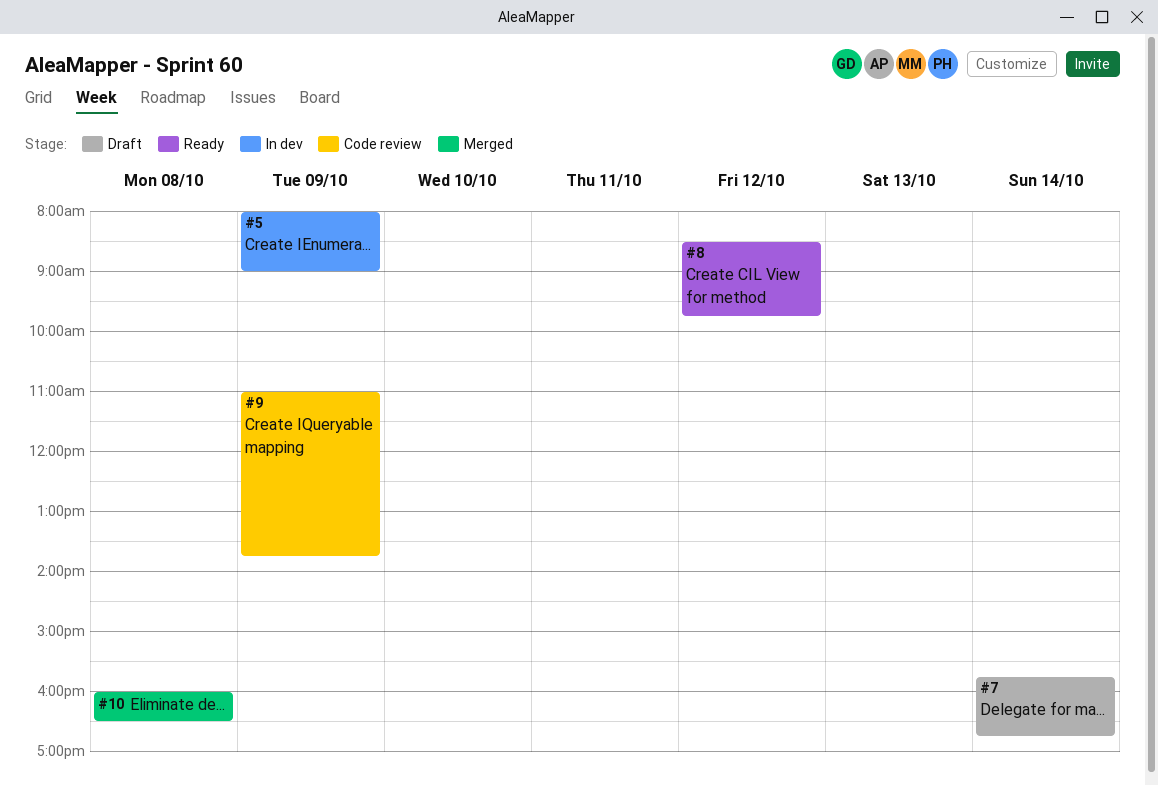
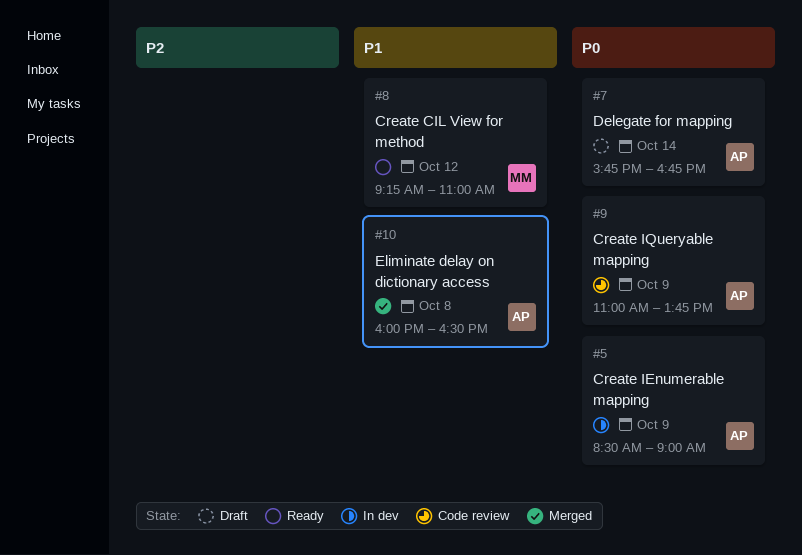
#5, begins: 08:00 -> 08:30
#8, begins: 08:30 -> 09:15
#8, ends: 09:45 -> 11:00

